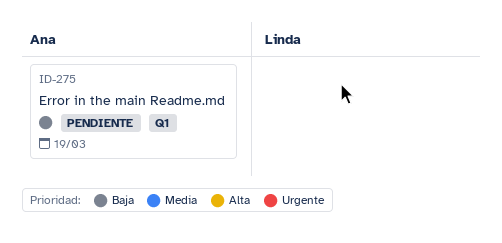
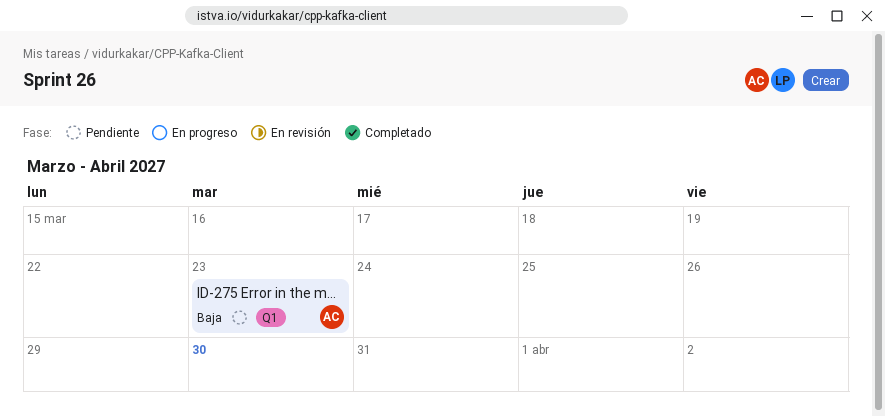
ID-275, due: Mar 19 -> Mar 23

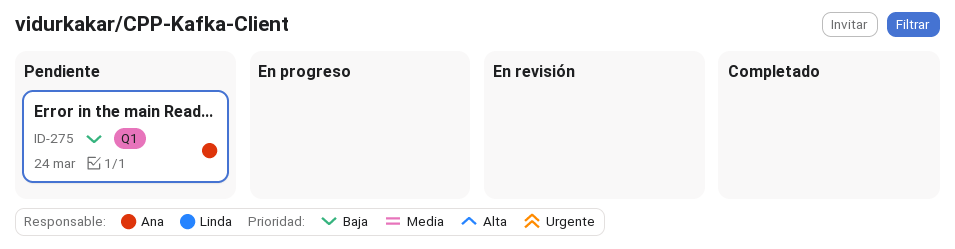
ID-275, due: Mar 23 -> Mar 24

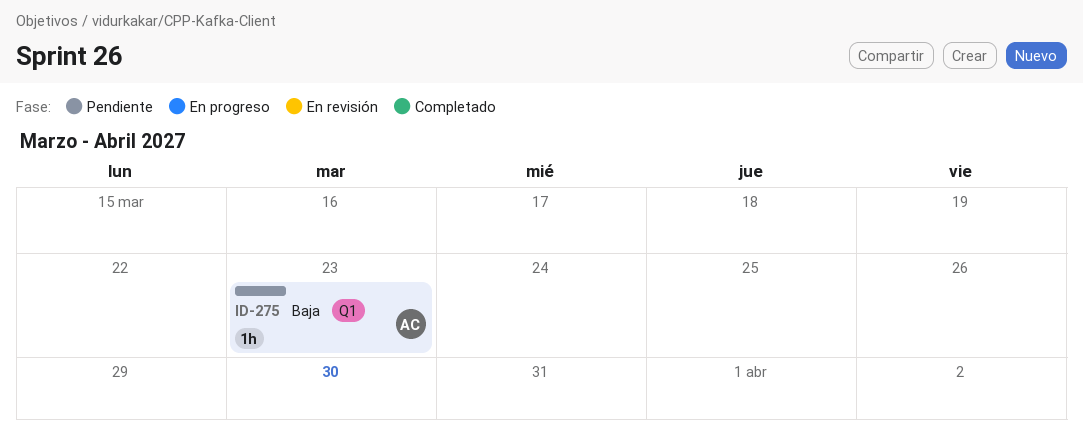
ID-275, due: Mar 24 -> Mar 23

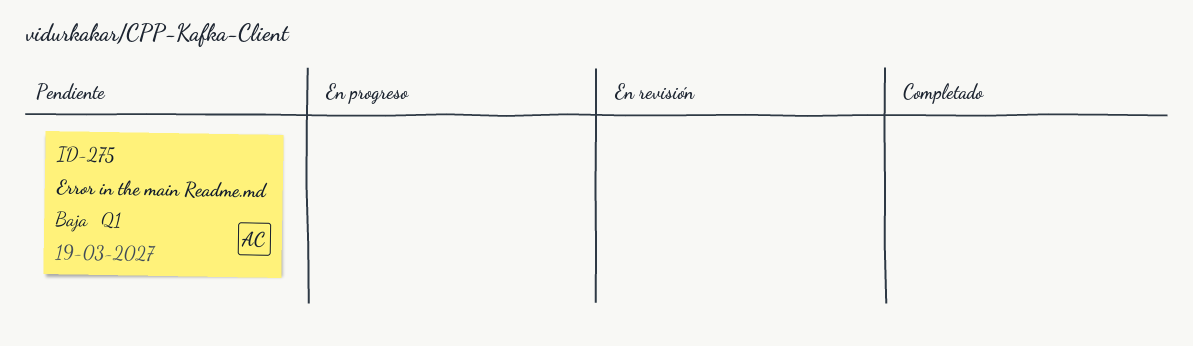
ID-275, due: Mar 23 -> Mar 19

